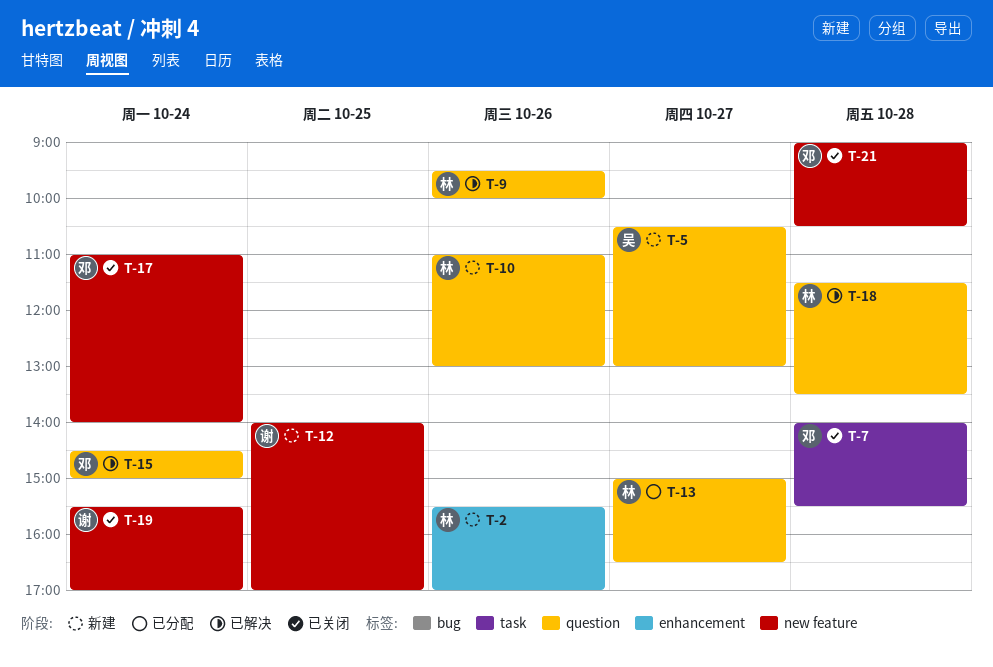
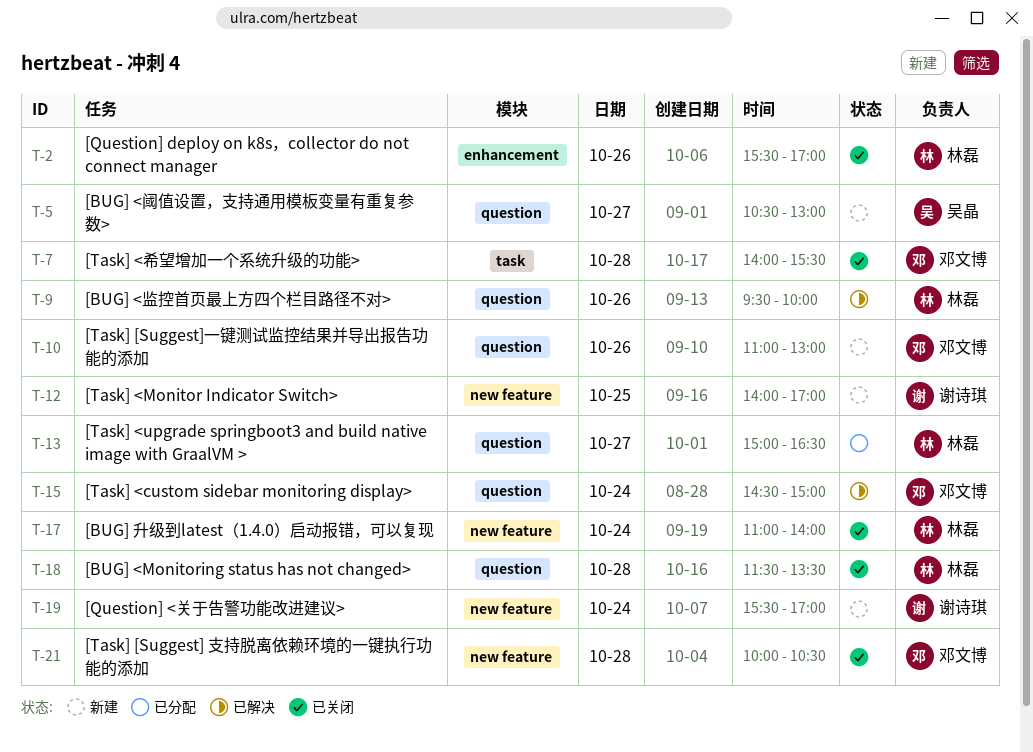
T-2, status: 新建 -> 已关闭
T-10, owner: 林磊 -> 邓文博
T-17, owner: 邓文博 -> 林磊
T-18, status: 已解决 -> 已关闭
T-19, status: 已关闭 -> 新建
T-21, begins: 09:00 -> 10:00

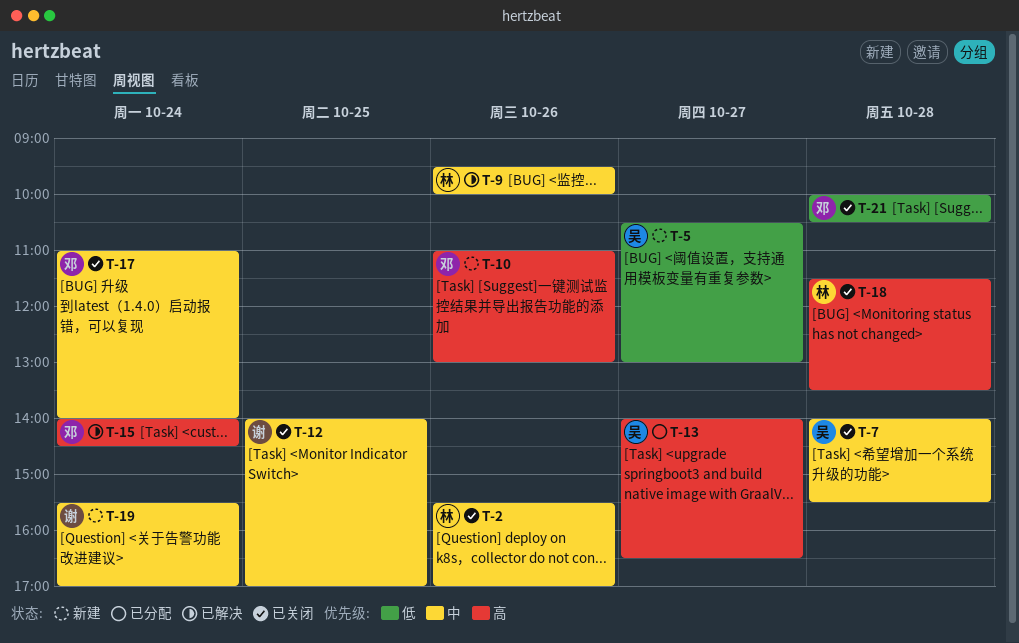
T-7, owner: 邓文博 -> 吴晶
T-12, status: 新建 -> 已关闭
T-13, owner: 林磊 -> 吴晶
T-13, begins: 15:00 -> 14:00
T-15, begins: 14:30 -> 14:00
T-15, ends: 15:00 -> 14:30
T-17, owner: 林磊 -> 邓文博

